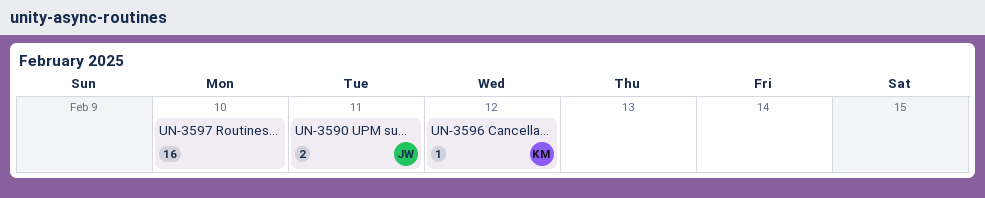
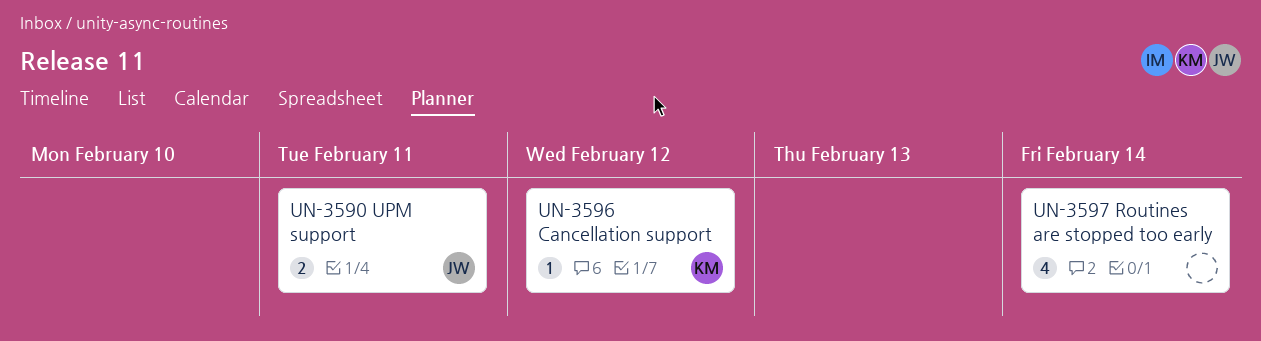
UN-3597, estimate: 16 -> 4
UN-3597, due: Feb 10 -> Feb 14

